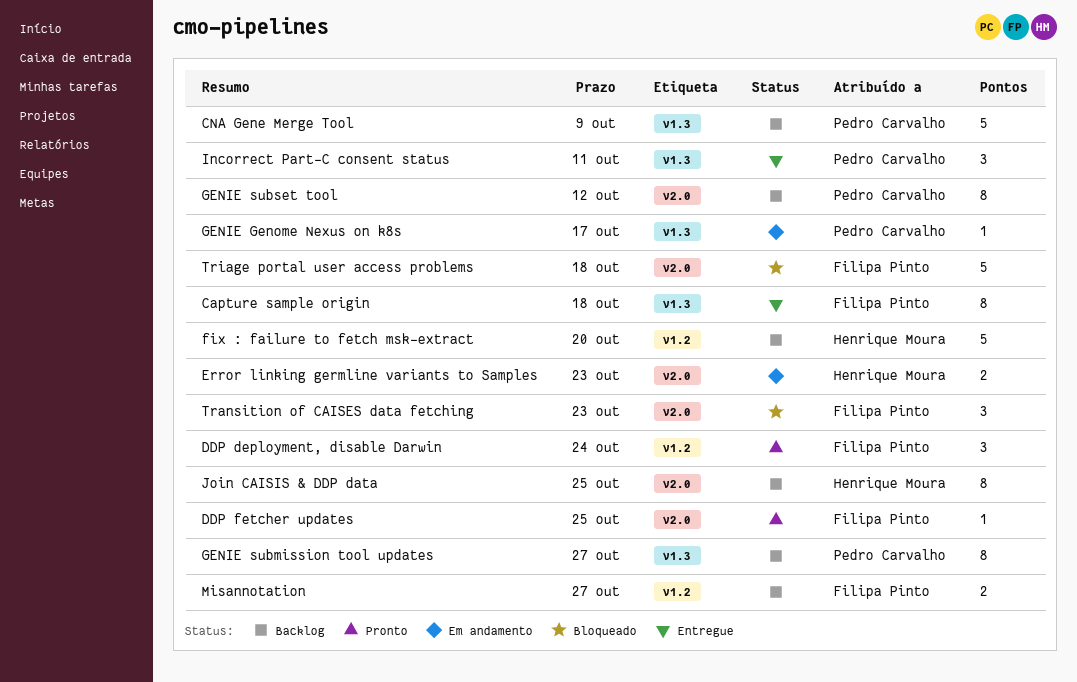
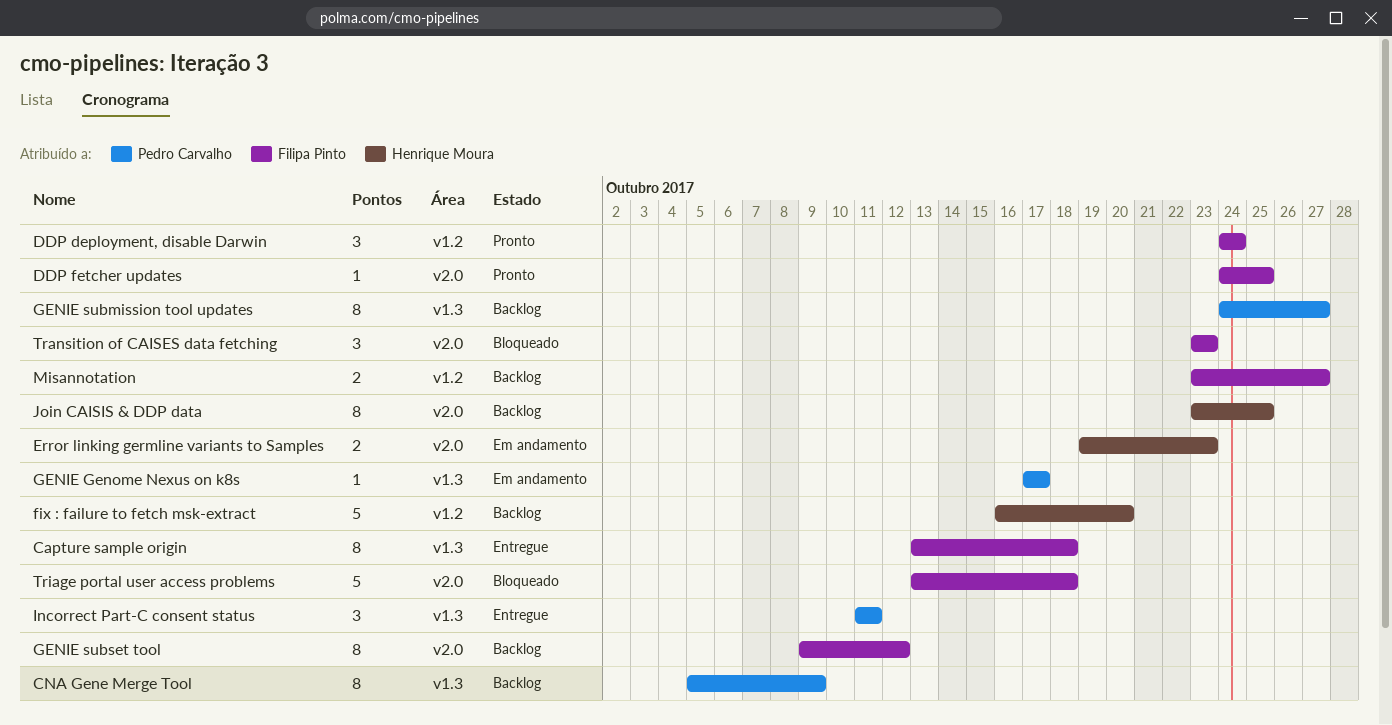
CNA Gene Merge Tool, estimate: 5 -> 8
GENIE subset tool, owner: Pedro Carvalho -> Filipa Pinto

